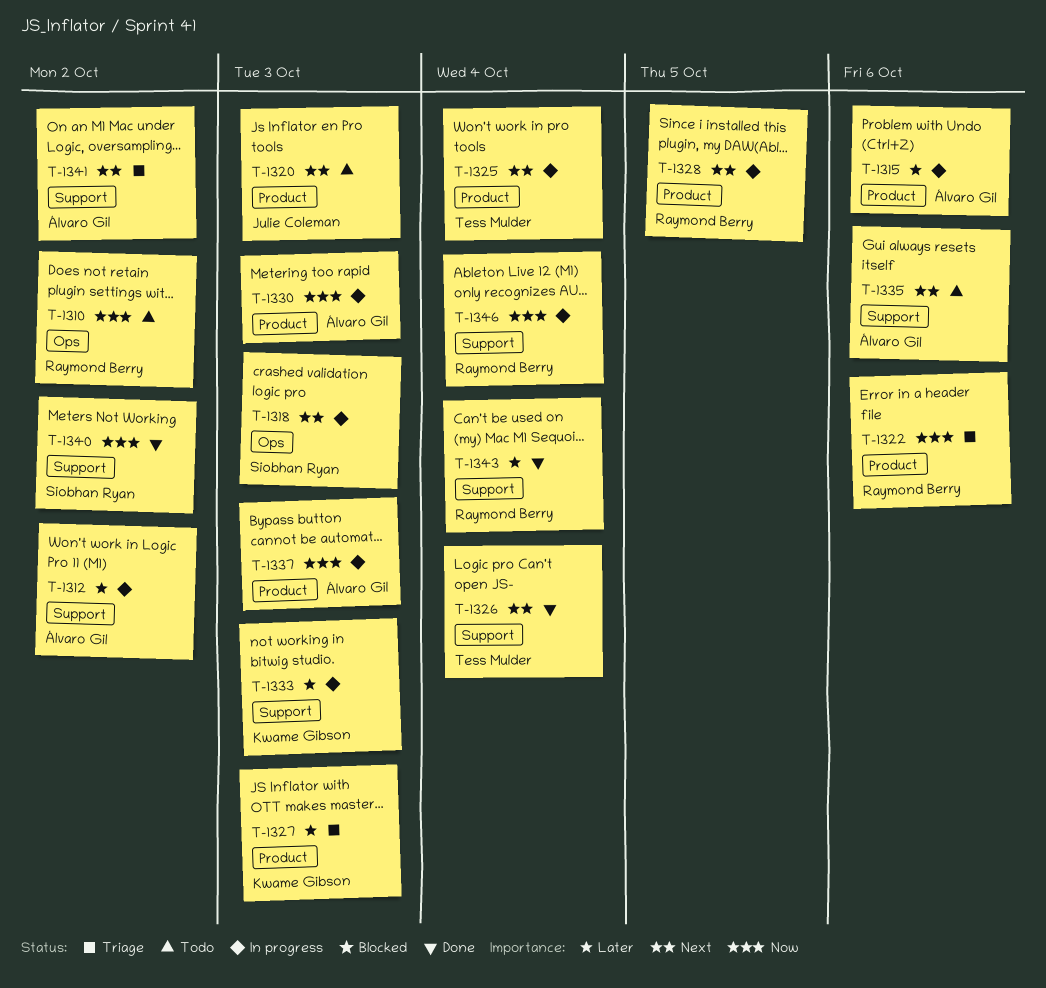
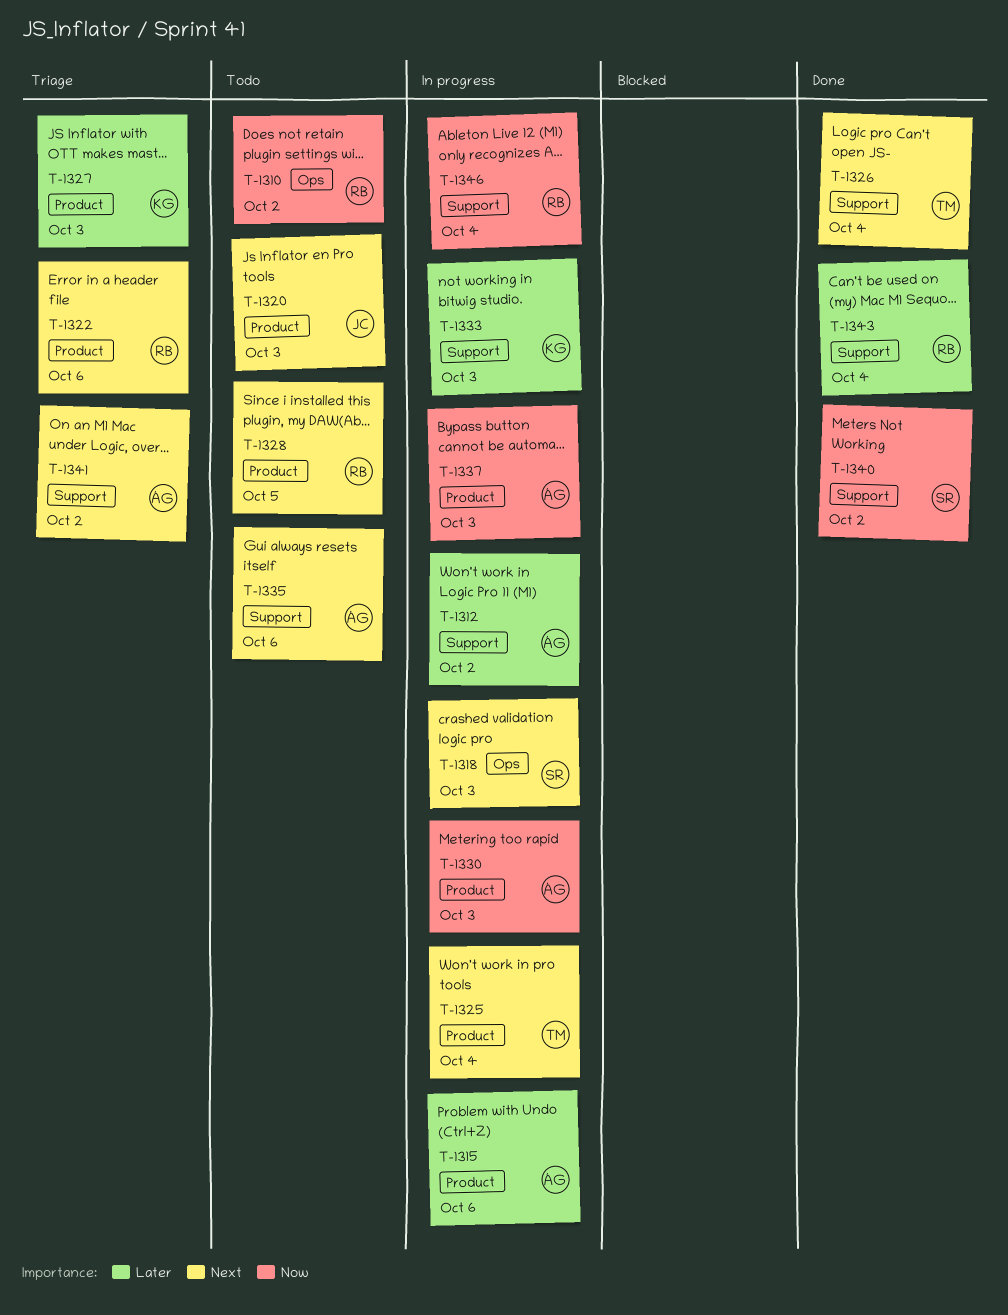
T-1322, priority: Now -> Next
T-1328, status: In progress -> Todo

